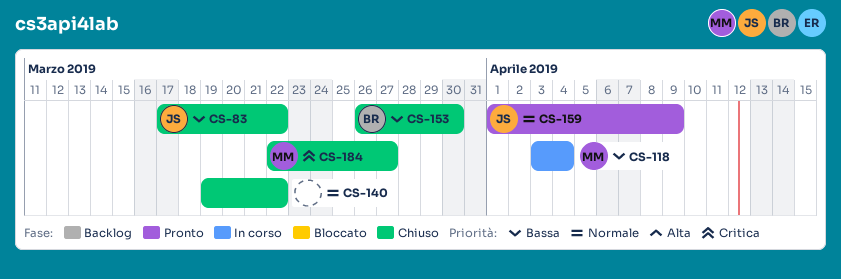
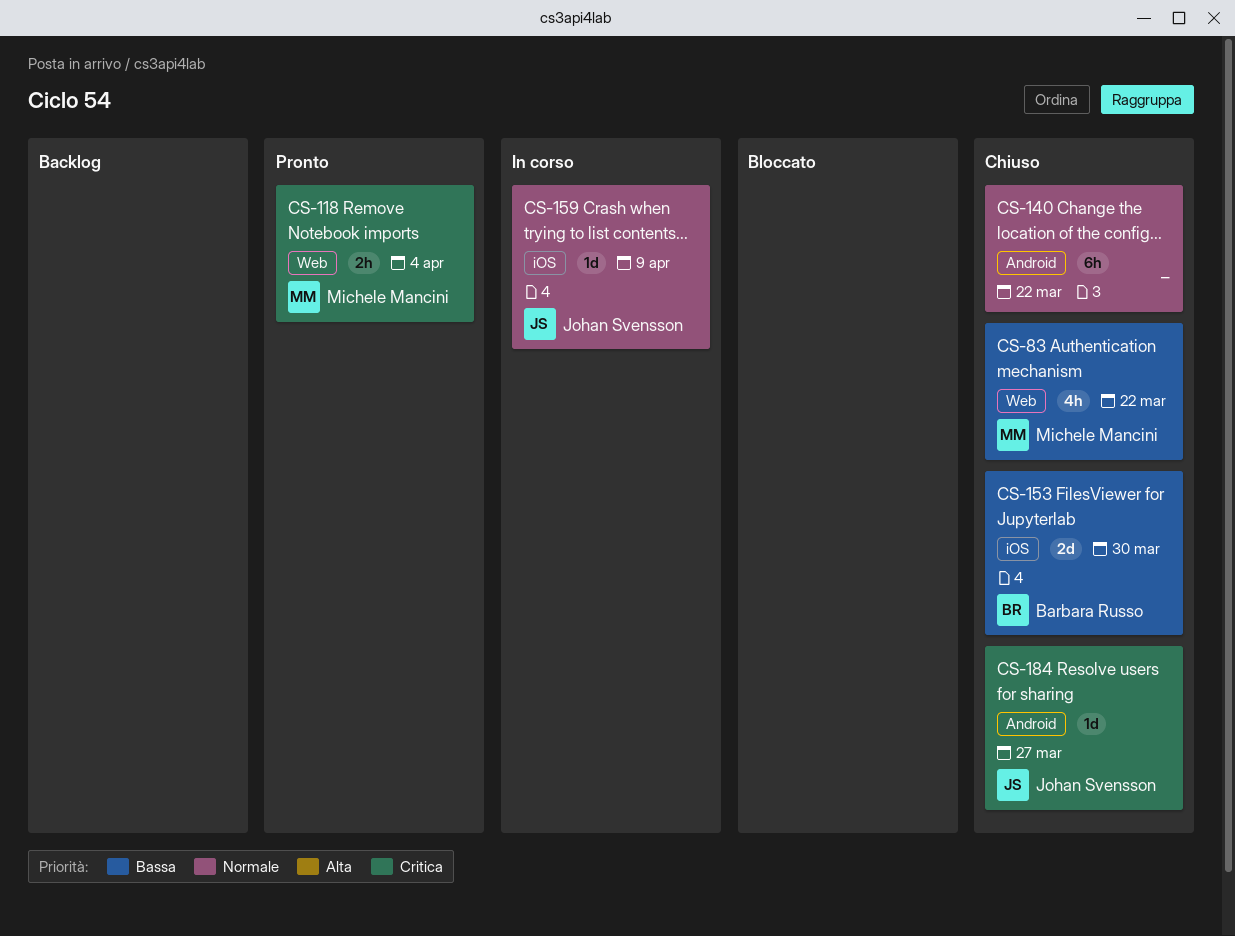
CS-83, owner: Johan Svensson -> Michele Mancini
CS-118, status: In corso -> Pronto
CS-118, priority: Bassa -> Critica
CS-159, status: Pronto -> In corso
CS-184, owner: Michele Mancini -> Johan Svensson

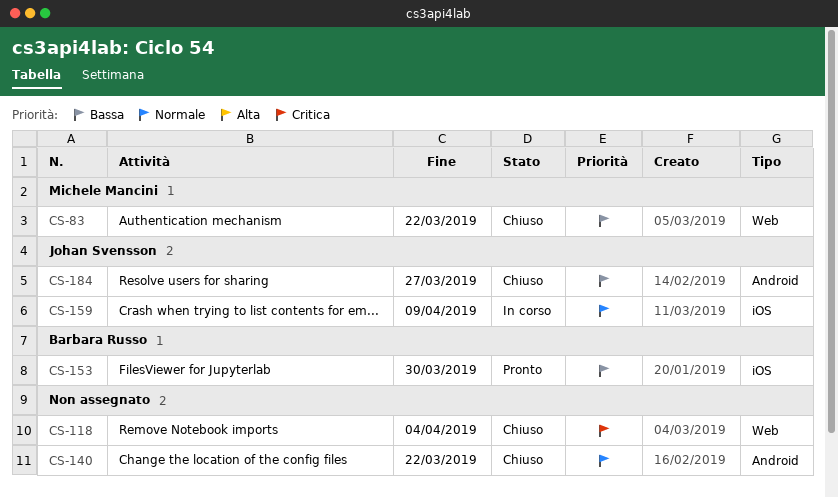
CS-118, status: Pronto -> Chiuso
CS-118, owner: Michele Mancini -> none
CS-153, status: Chiuso -> Pronto
CS-184, priority: Critica -> Bassa

